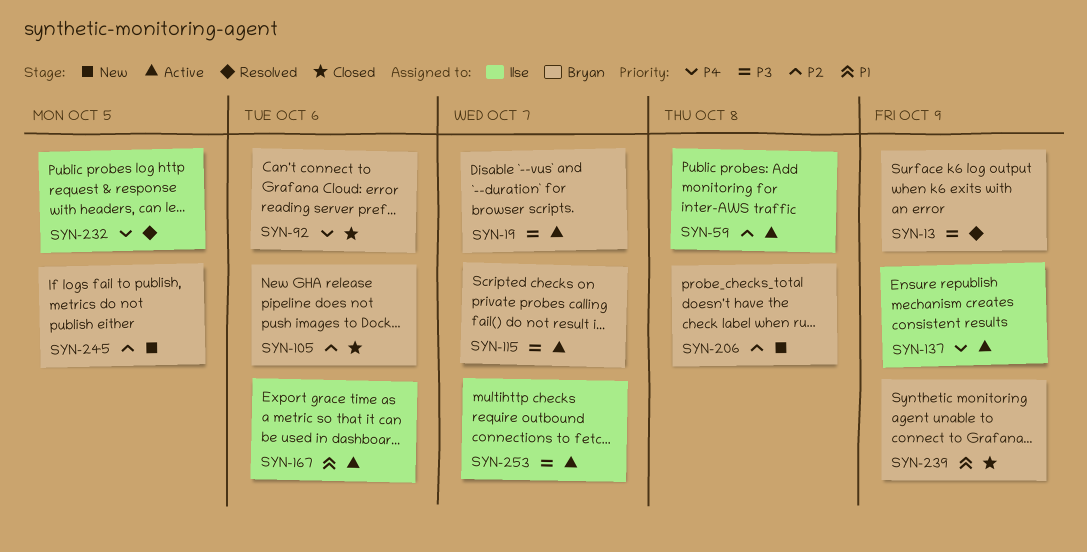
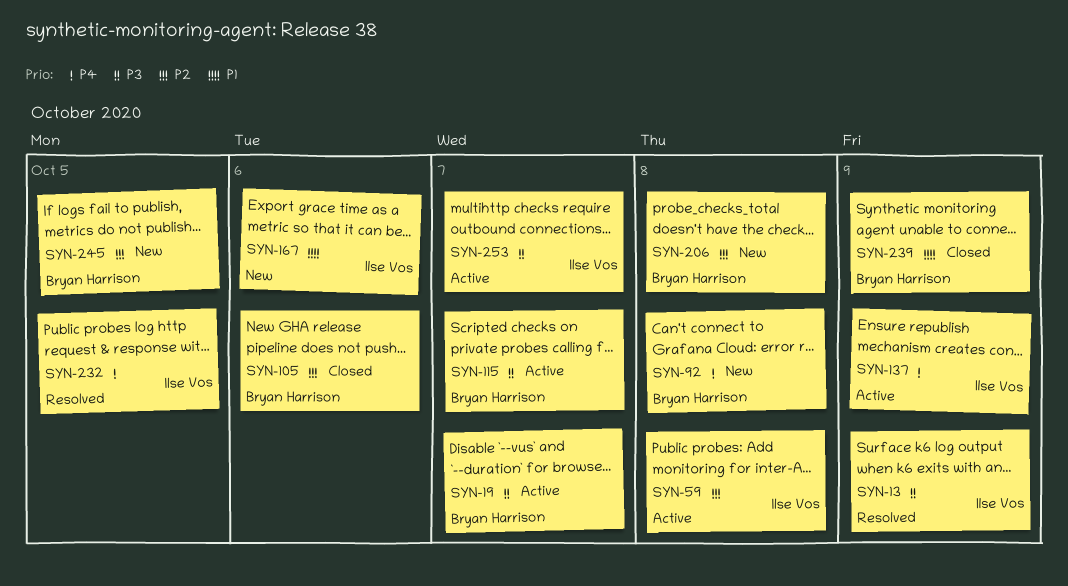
SYN-13, owner: Bryan Harrison -> Ilse Vos
SYN-92, status: Closed -> New
SYN-92, due: Oct 6 -> Oct 8
SYN-167, status: Active -> New

